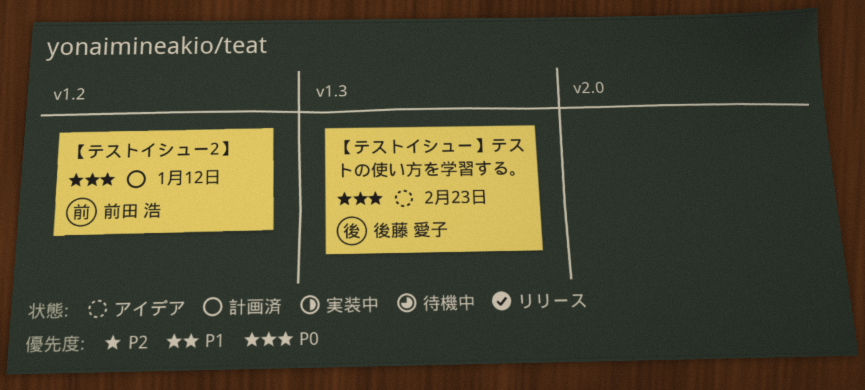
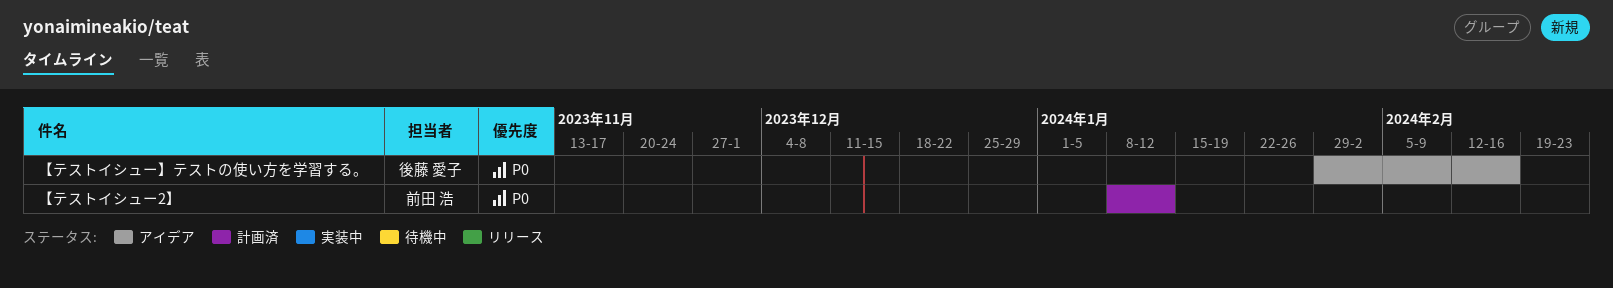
【テストイシュー】テストの使い方を学習する。, due: Feb 23 -> Feb 16

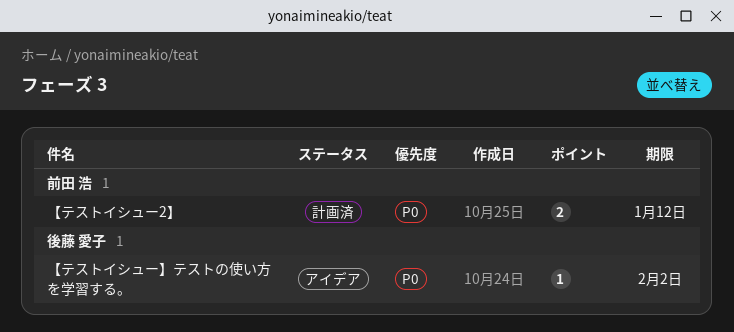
【テストイシュー】テストの使い方を学習する。, due: Feb 16 -> Feb 2

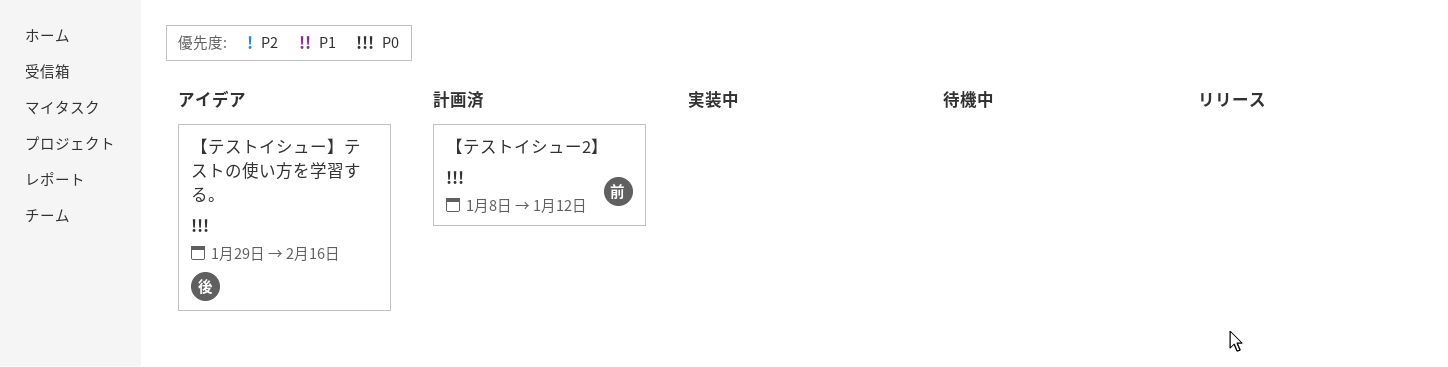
【テストイシュー】テストの使い方を学習する。, due: Feb 2 -> Feb 16

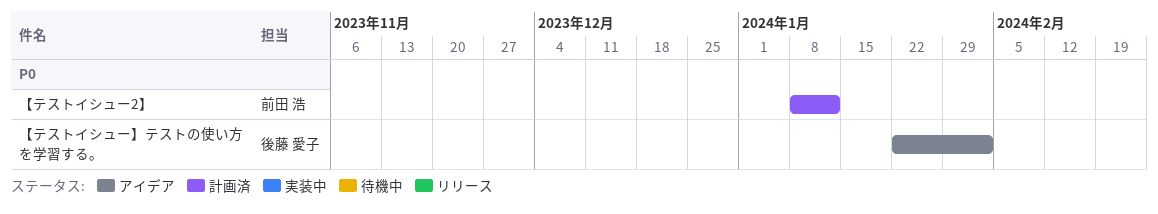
【テストイシュー】テストの使い方を学習する。, start: Jan 29 -> Jan 22
【テストイシュー】テストの使い方を学習する。, due: Feb 16 -> Feb 2

